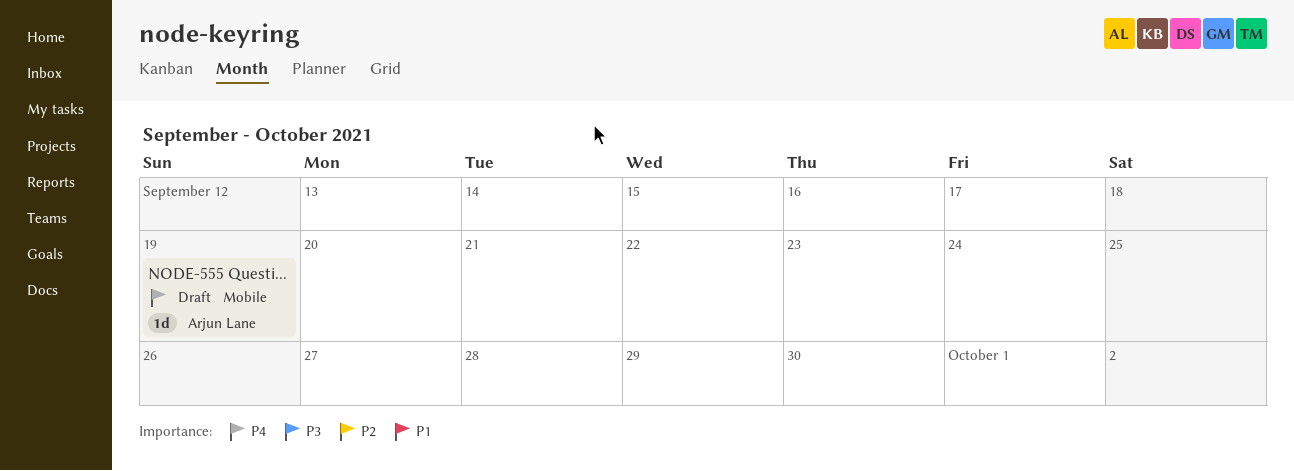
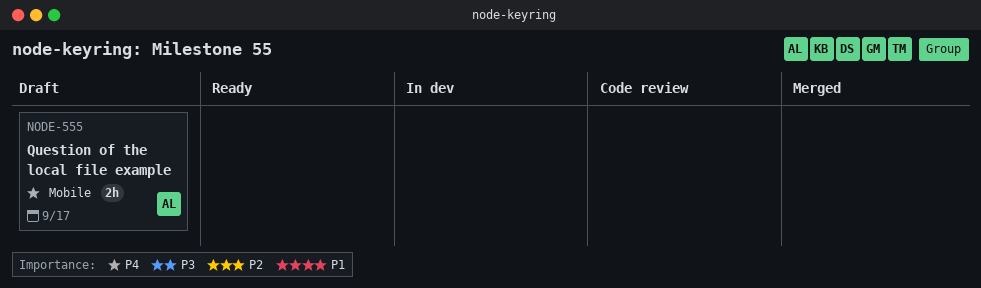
NODE-555, estimate: 1d -> 2h
NODE-555, due: Sep 19 -> Sep 17

